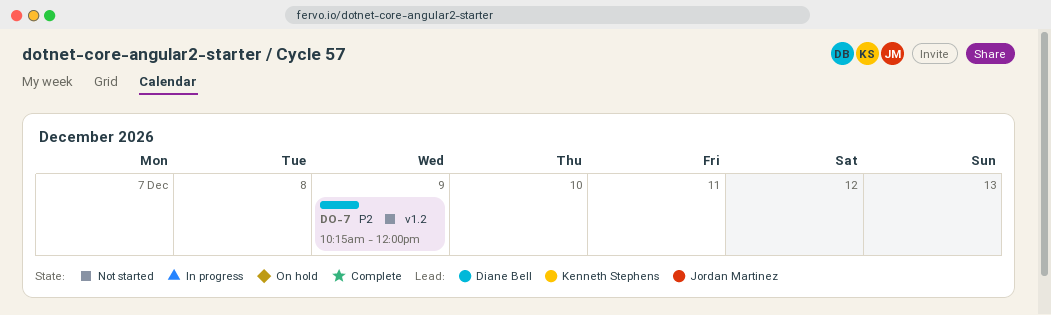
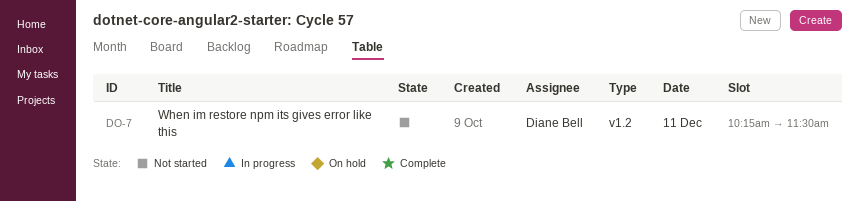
DO-7, day: Dec 9 -> Dec 11
DO-7, ends: 12:00 -> 11:30

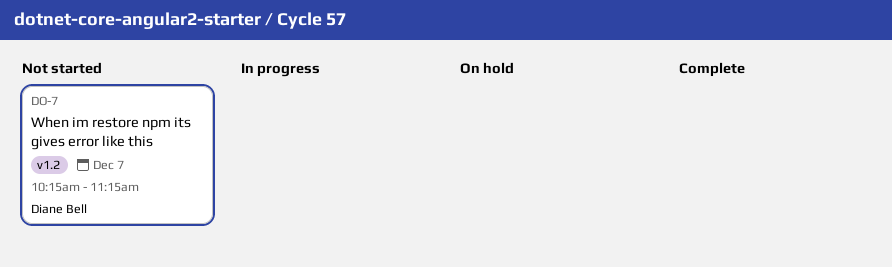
DO-7, day: Dec 11 -> Dec 7
DO-7, ends: 11:30 -> 11:15

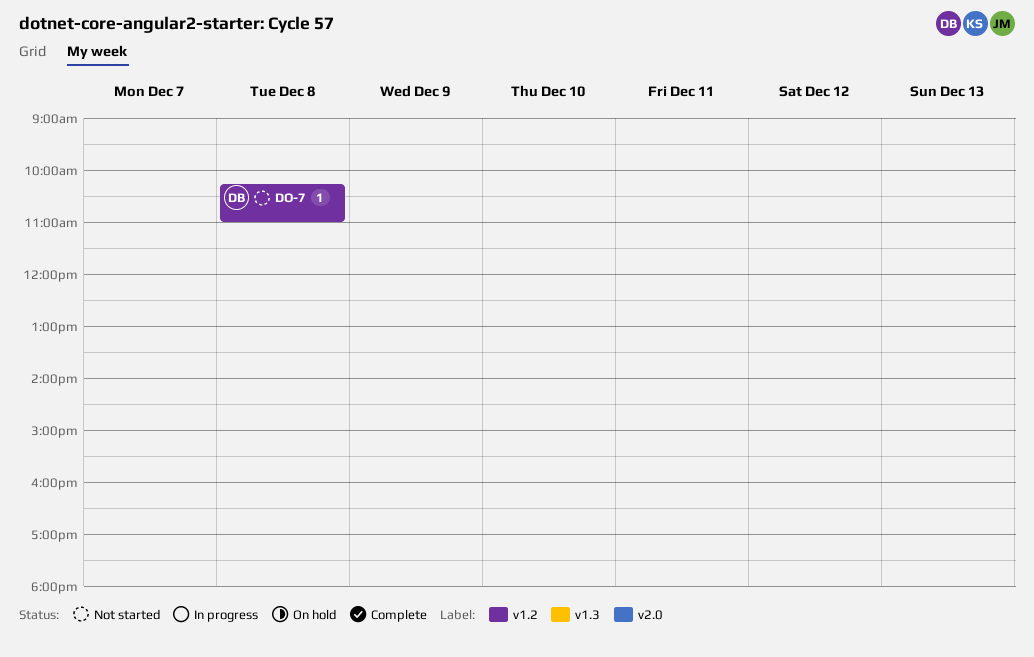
DO-7, day: Dec 7 -> Dec 8
DO-7, ends: 11:15 -> 11:00

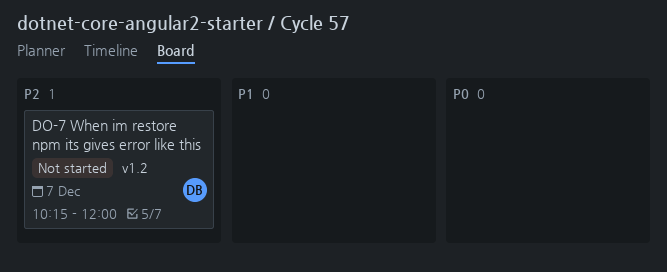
DO-7, day: Dec 8 -> Dec 7
DO-7, ends: 11:00 -> 12:00

